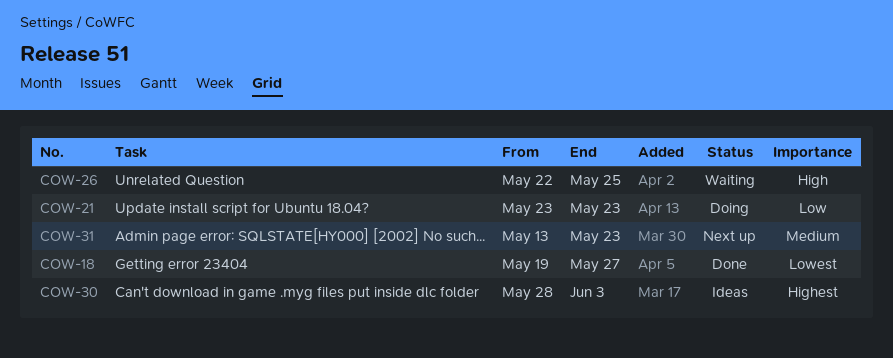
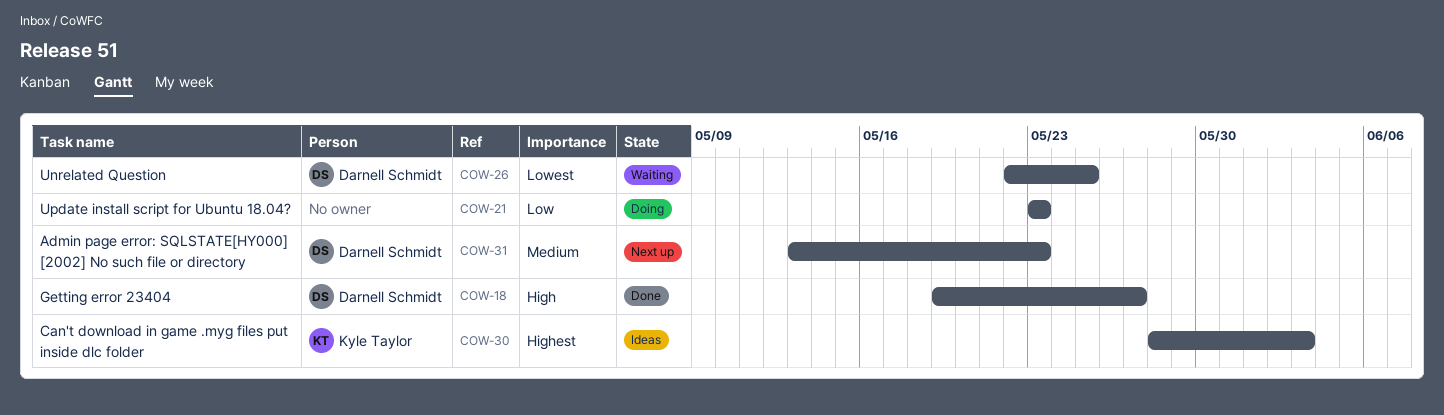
COW-18, priority: Lowest -> High
COW-26, priority: High -> Lowest

